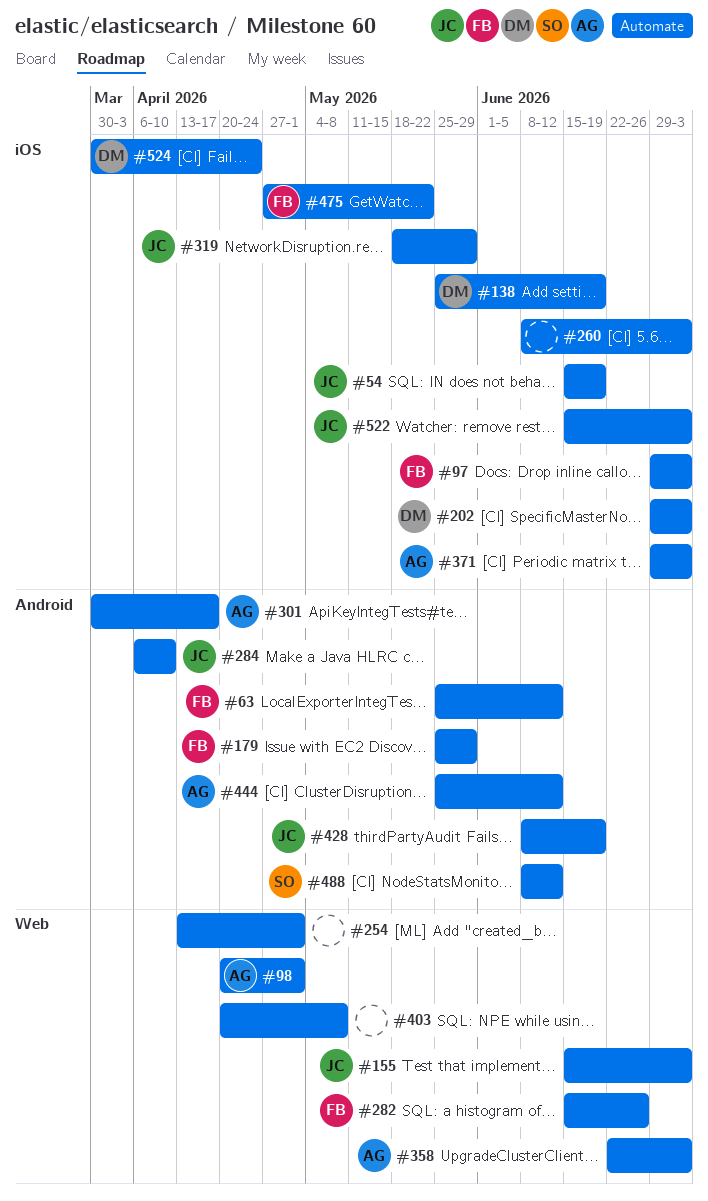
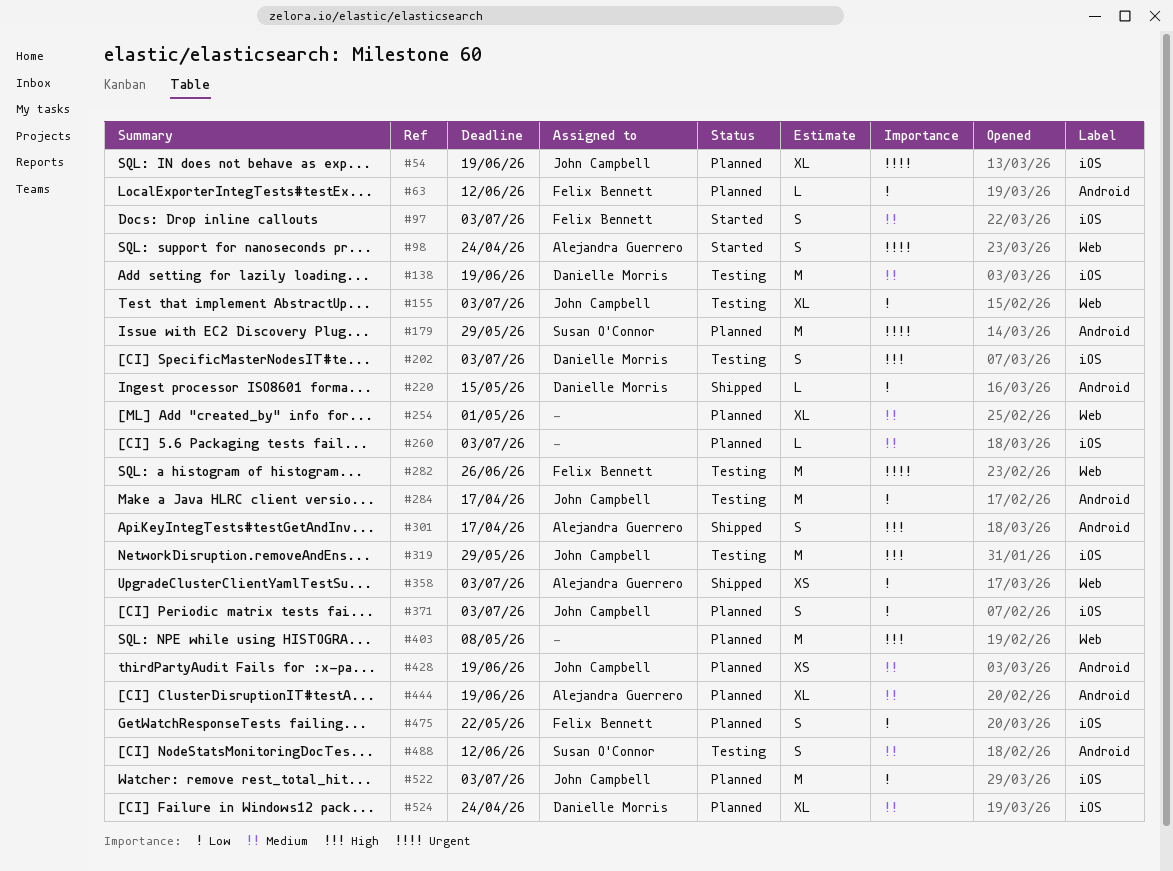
#98, due: May 1 -> Apr 24
#179, owner: Felix Bennett -> Susan O'Connor
#220: none -> present
#284, due: Apr 10 -> Apr 17
#371, owner: Alejandra Guerrero -> John Campbell
#444, due: Jun 12 -> Jun 19

